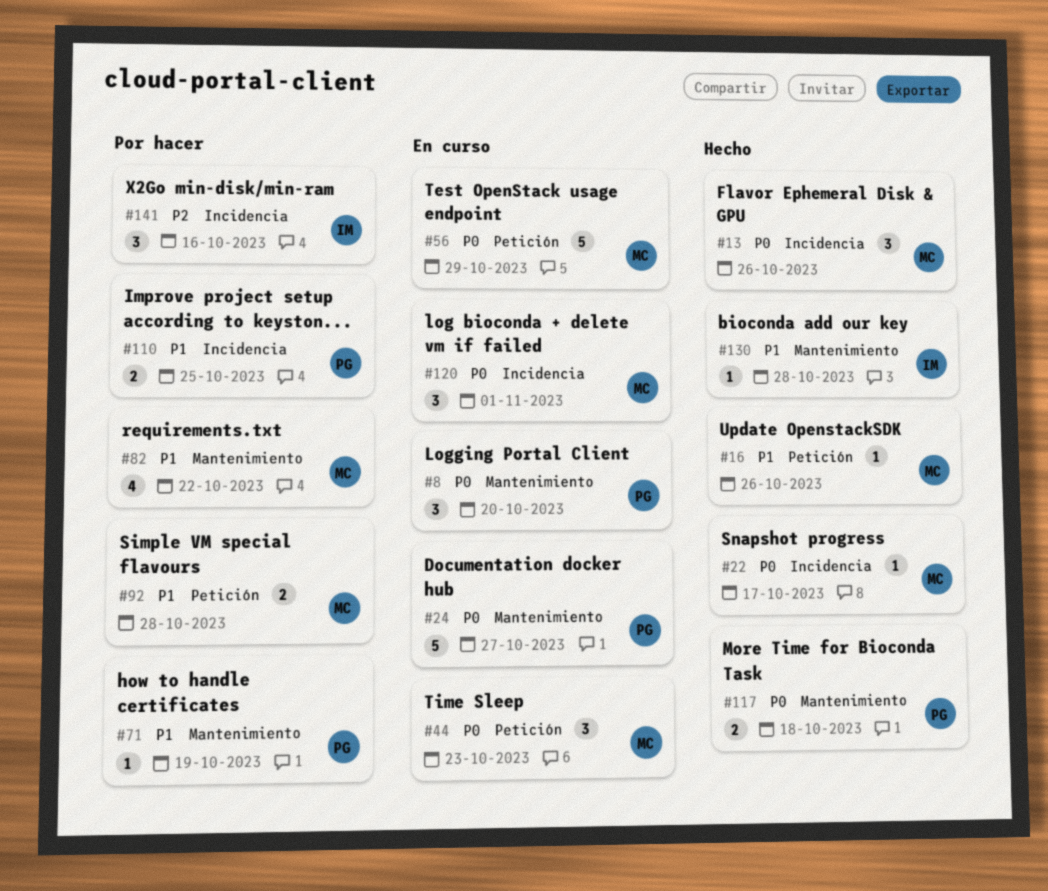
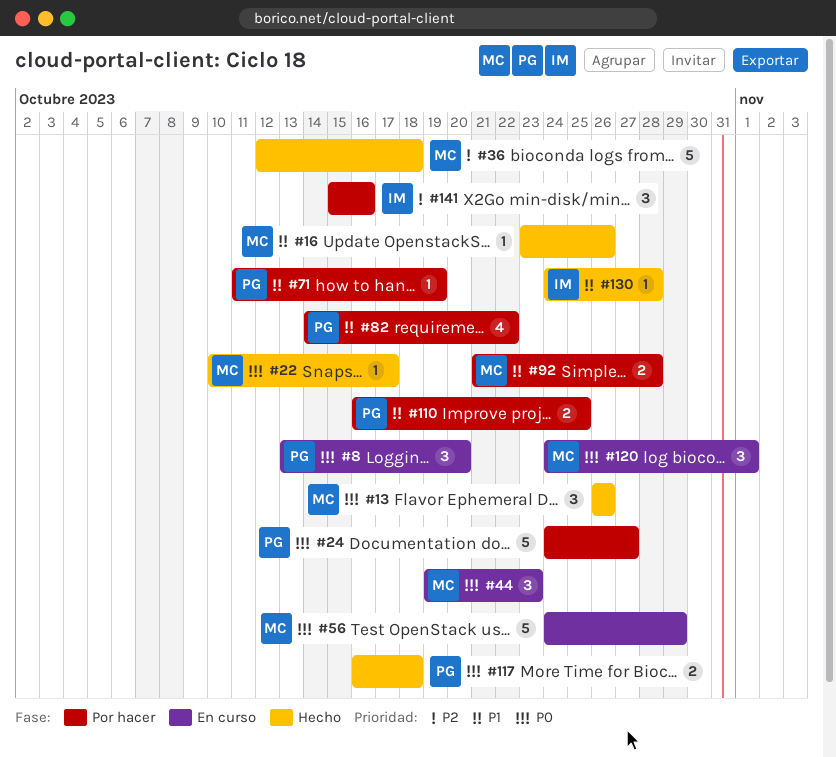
#24, status: En curso -> Por hacer
#36: none -> present
#82, owner: MC -> PG

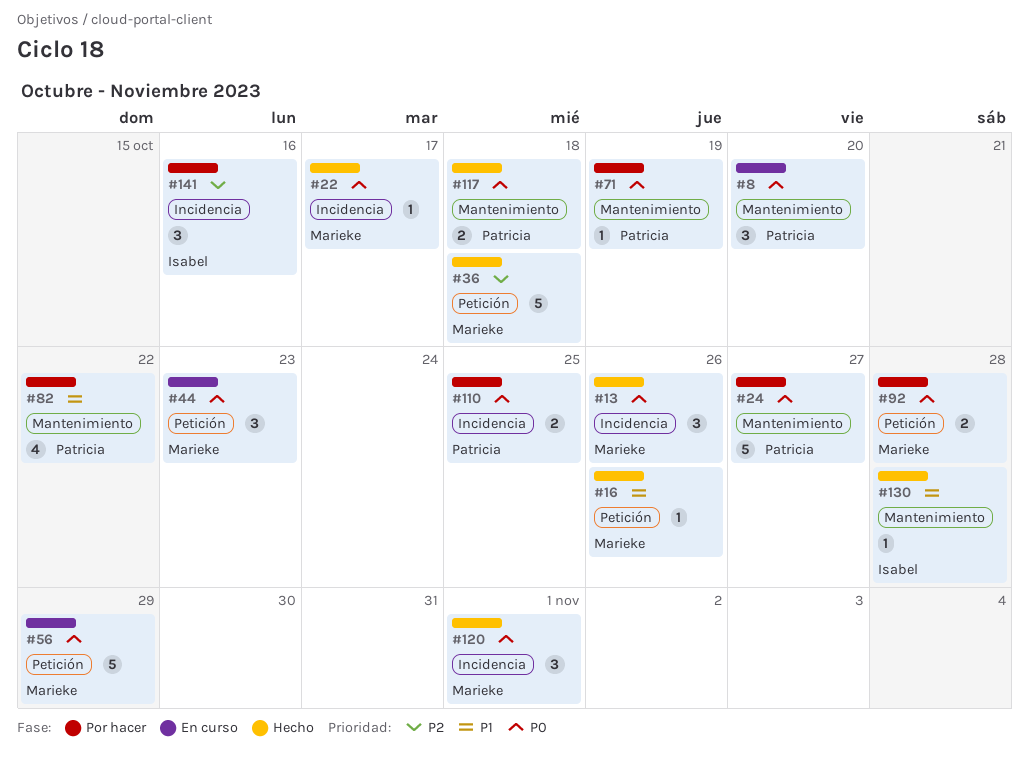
#71, priority: P1 -> P0
#92, priority: P1 -> P0
#110, priority: P1 -> P0
#120, status: En curso -> Hecho

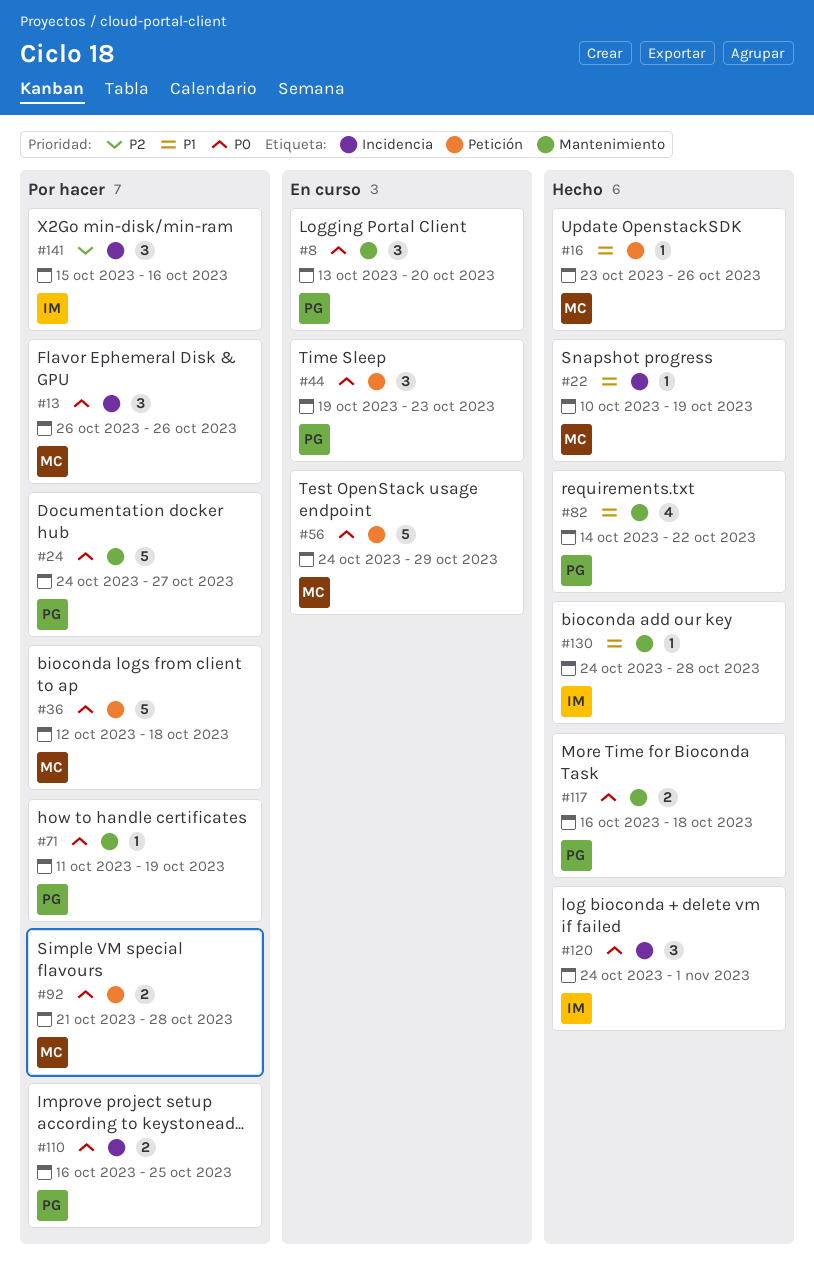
#13, status: Hecho -> Por hacer
#22, priority: P0 -> P1
#22, due: Oct 17 -> Oct 19
#36, status: Hecho -> Por hacer
#36, priority: P2 -> P0
#44, owner: Marieke -> Patricia
#82, status: Por hacer -> Hecho
#120, owner: Marieke -> Isabel

